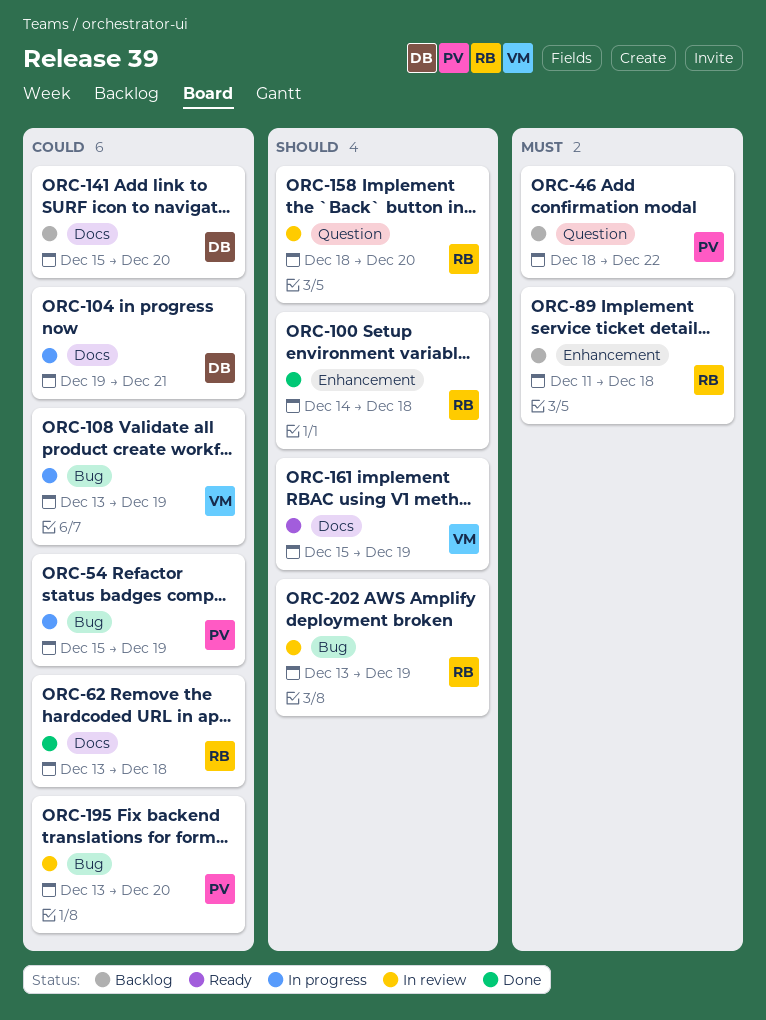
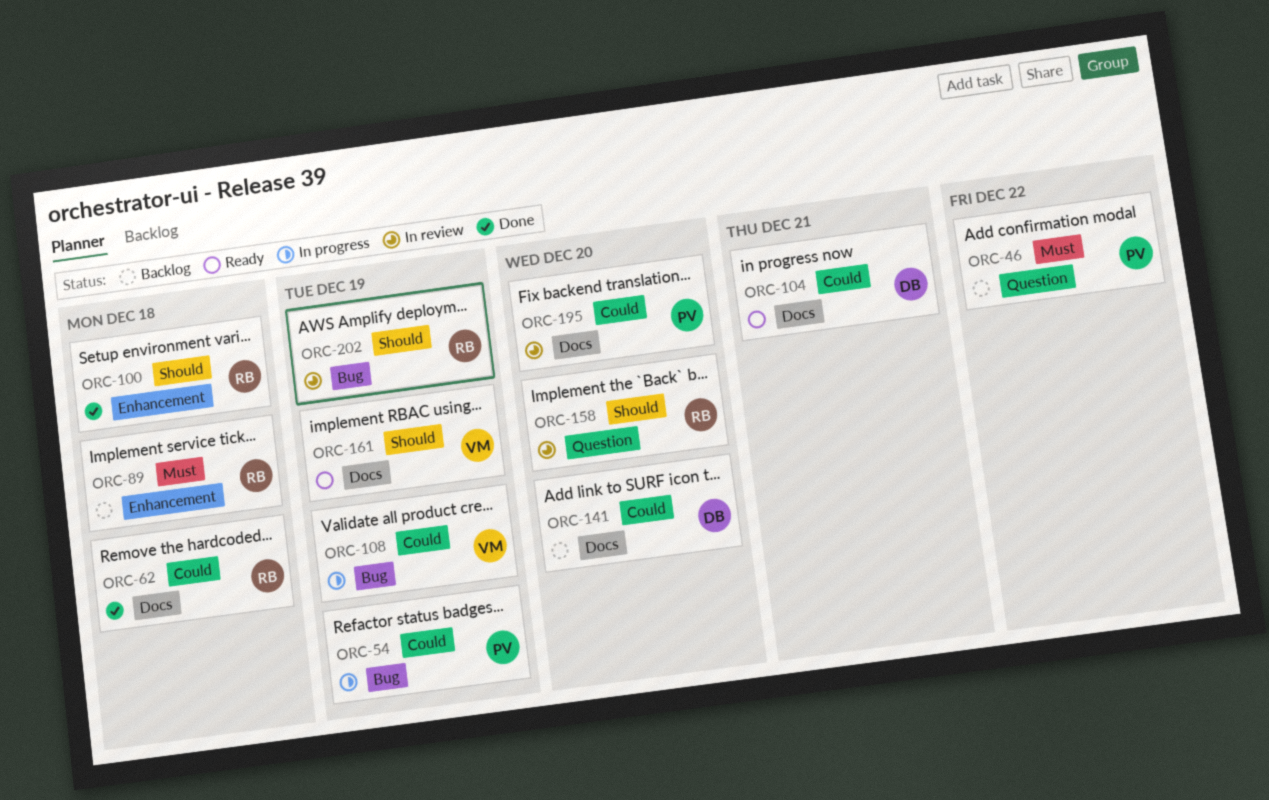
ORC-104, status: In progress -> Ready
ORC-195, label: Bug -> Docs

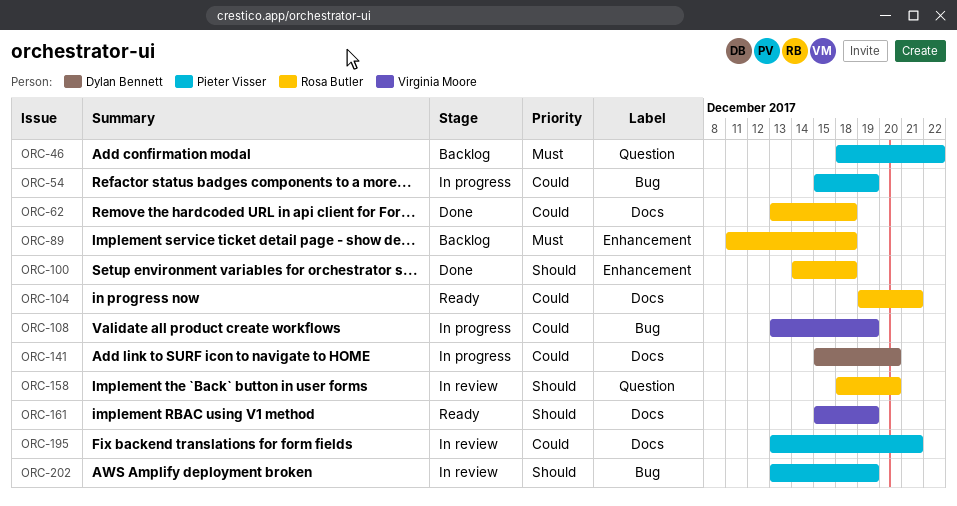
ORC-104, owner: Dylan Bennett -> Rosa Butler
ORC-141, status: Backlog -> In progress
ORC-195, due: Dec 20 -> Dec 21
ORC-202, owner: Rosa Butler -> Pieter Visser

